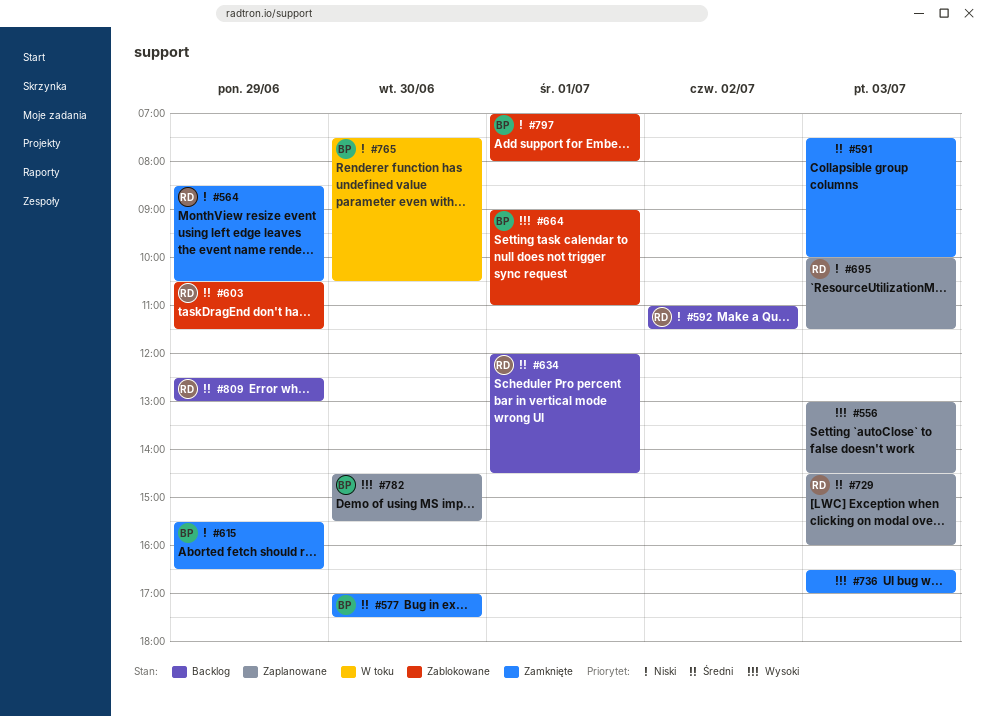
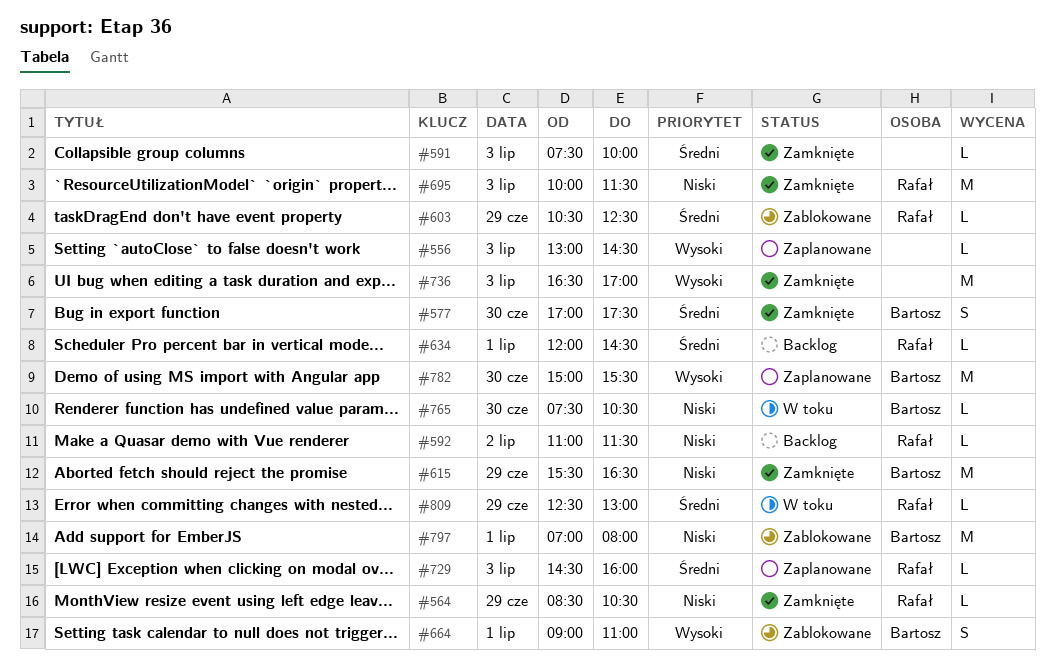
#603, ends: 11:30 -> 12:30
#695, status: Zaplanowane -> Zamknięte
#782, begins: 14:30 -> 15:00
#809, status: Backlog -> W toku

